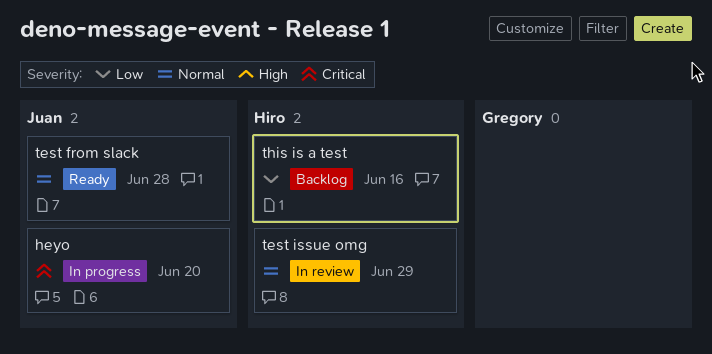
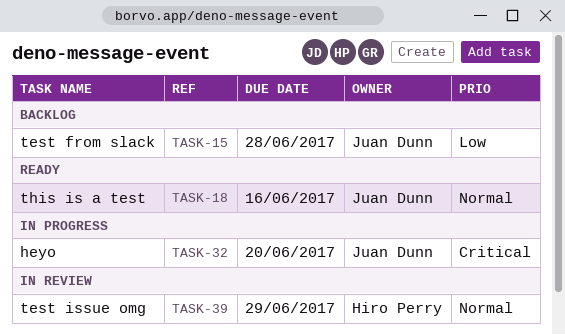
test from slack, status: Ready -> Backlog
test from slack, priority: Normal -> Low
this is a test, status: Backlog -> Ready
this is a test, owner: Hiro Perry -> Juan Dunn
this is a test, priority: Low -> Normal

